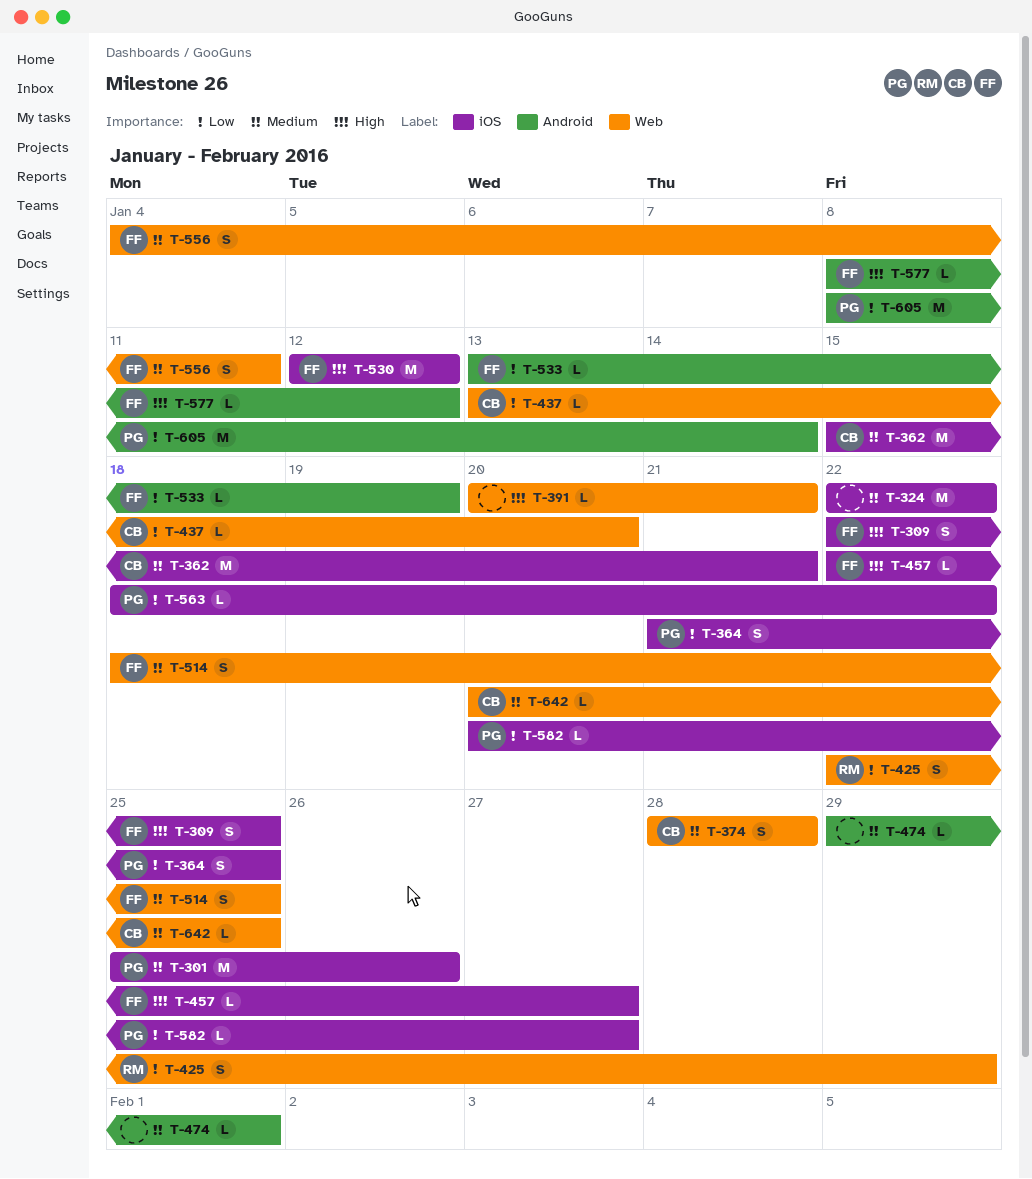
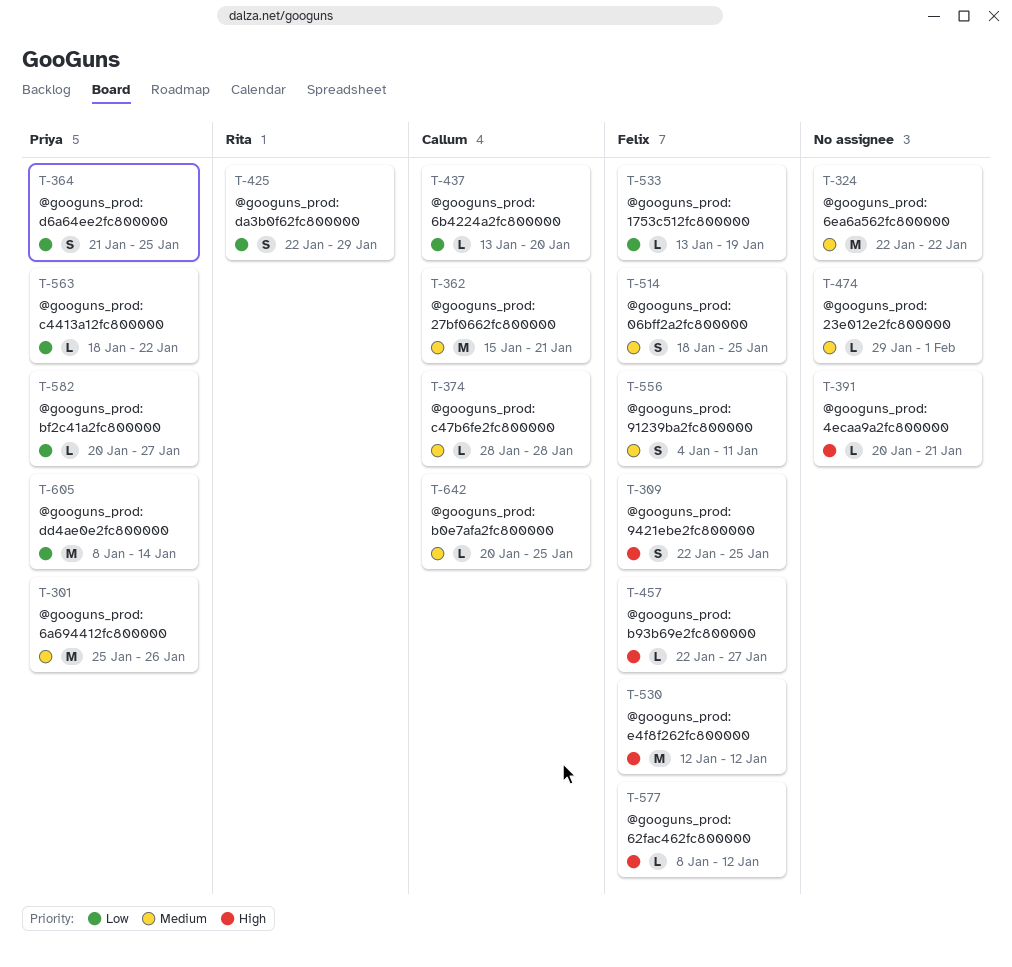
T-374, estimate: S -> L

